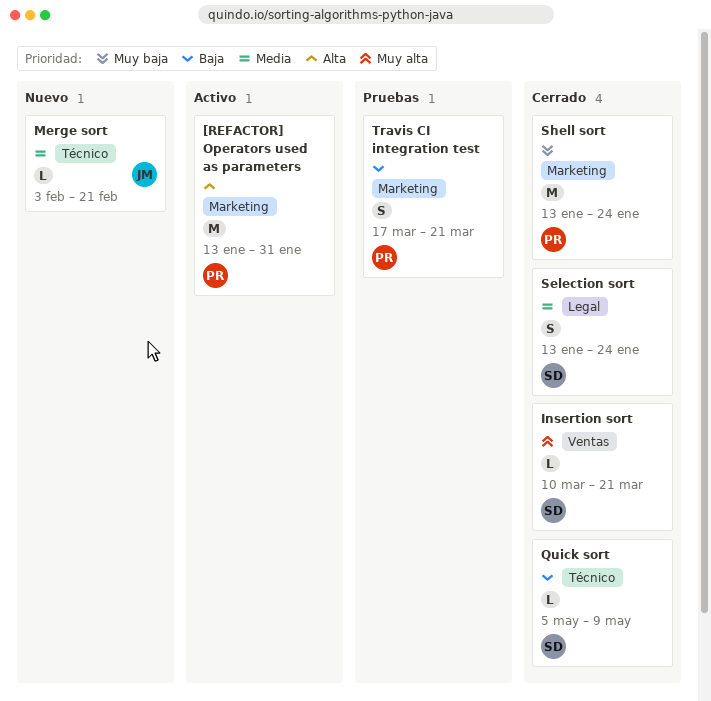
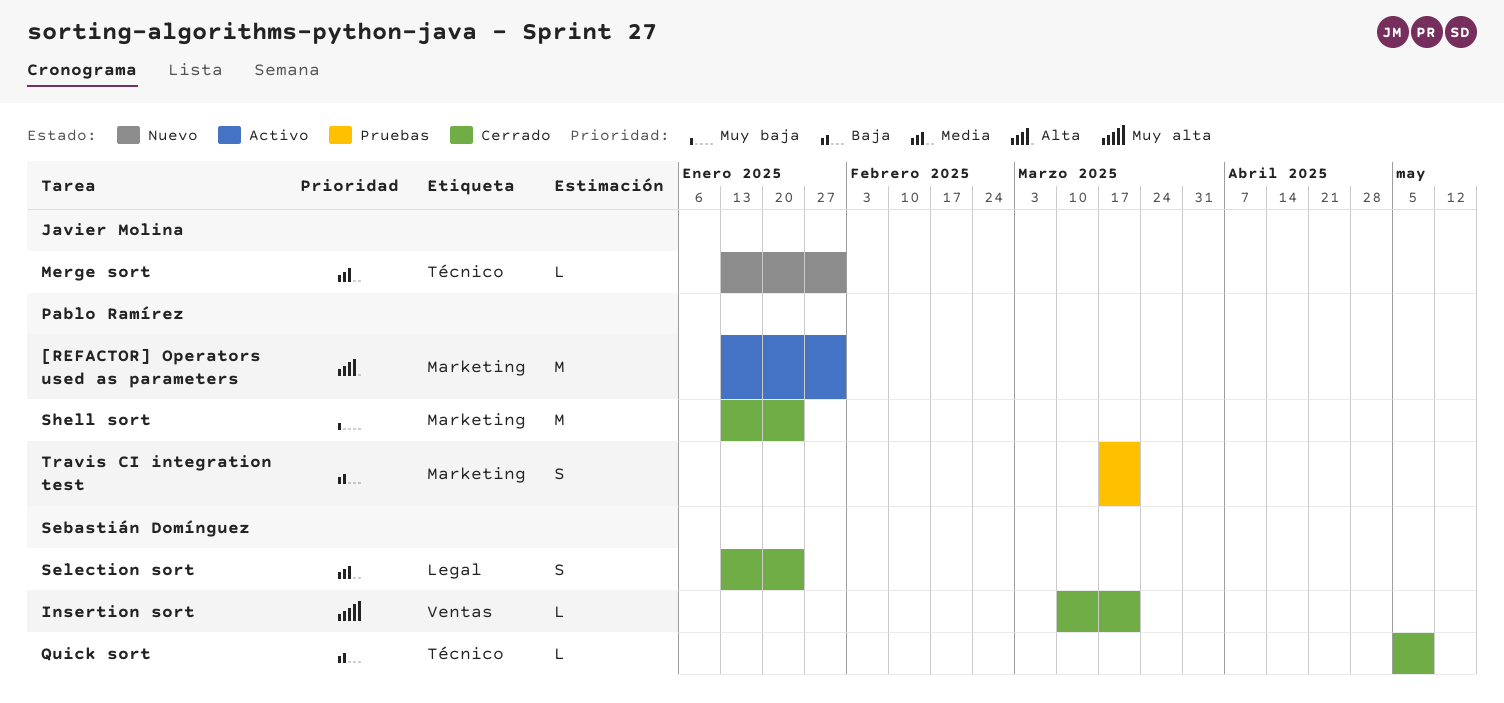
Merge sort, start: Feb 3 -> Jan 13
Merge sort, due: Feb 21 -> Jan 31

